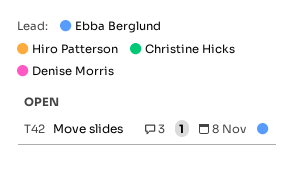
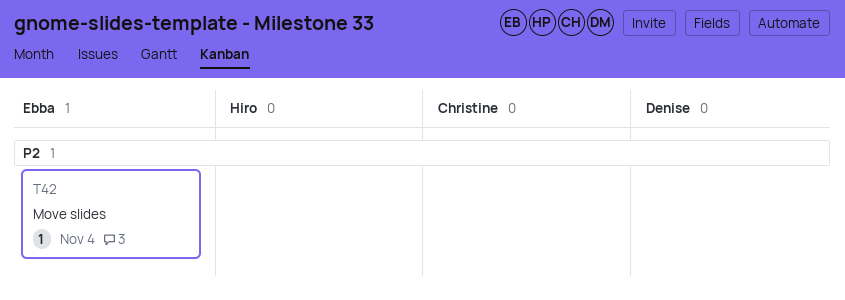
T42, due: Nov 8 -> Nov 4

